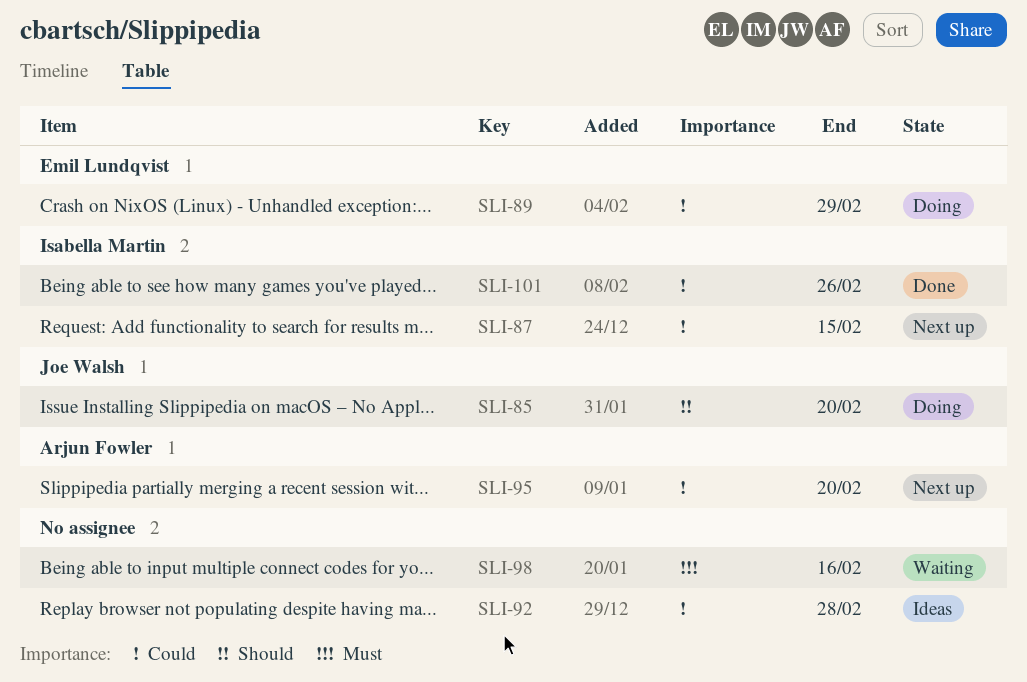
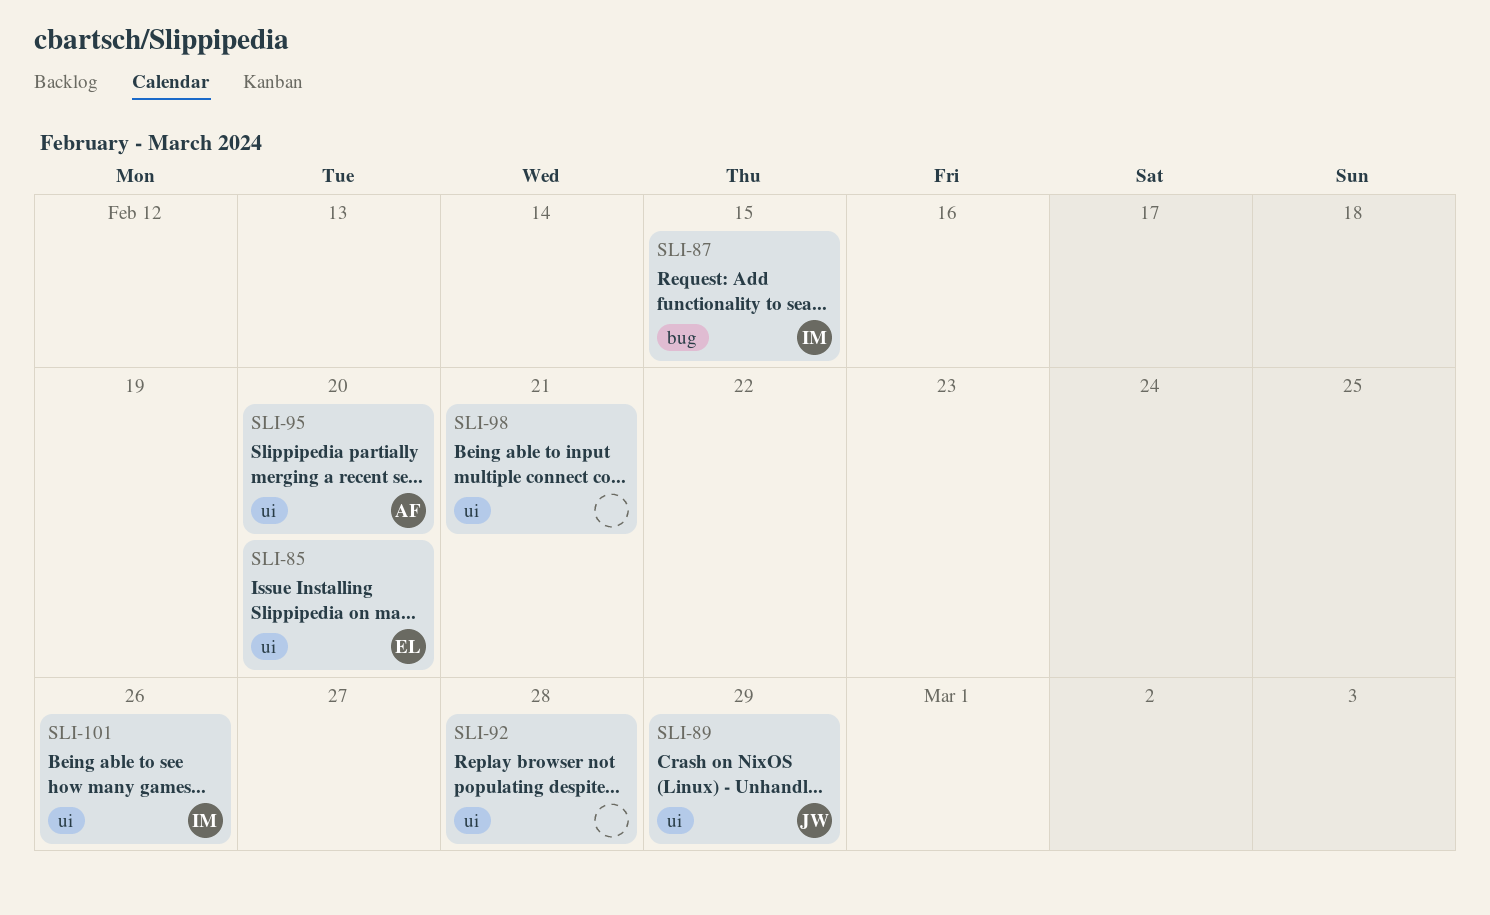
SLI-85, owner: Joe Walsh -> Emil Lundqvist
SLI-89, owner: Emil Lundqvist -> Joe Walsh
SLI-98, due: Feb 16 -> Feb 21

